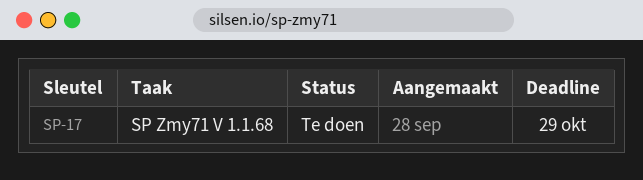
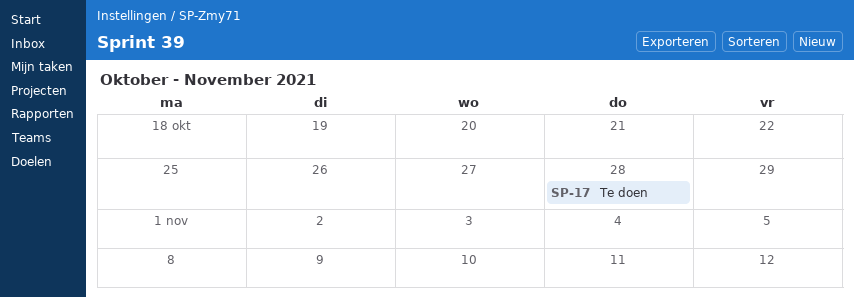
SP-17, due: Oct 29 -> Oct 28

